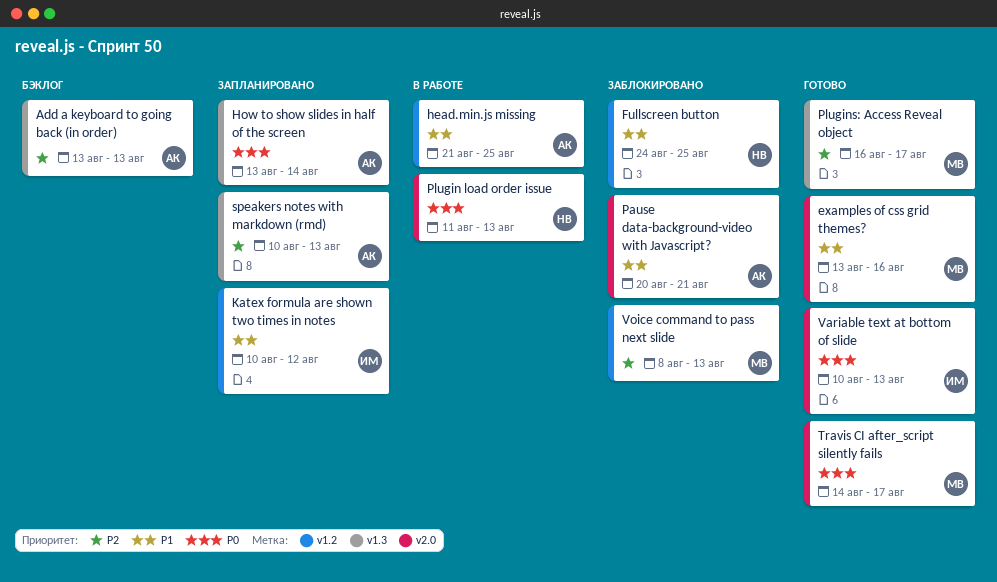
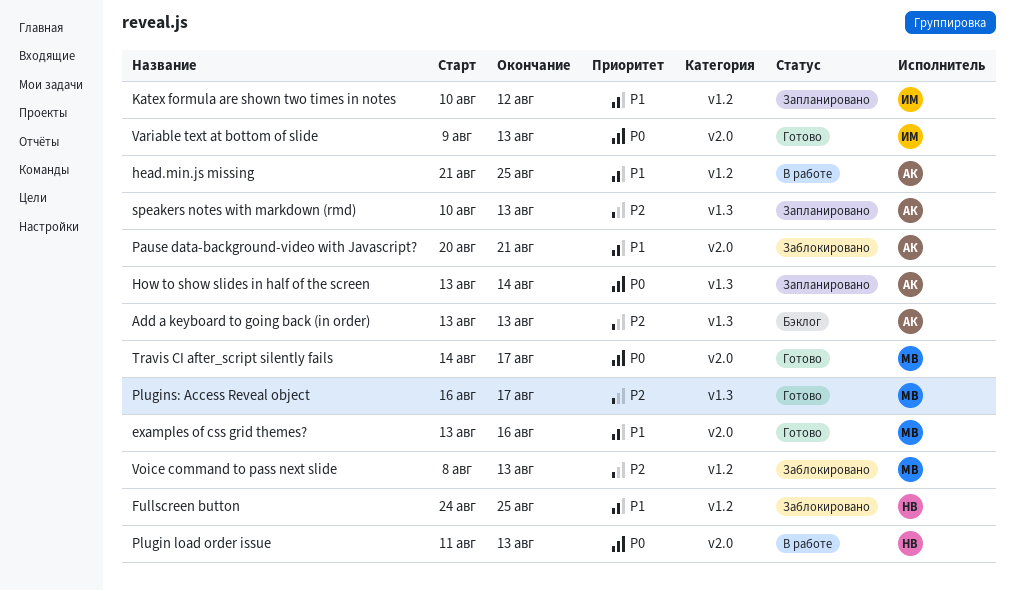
Variable text at bottom of slide, start: Aug 10 -> Aug 9

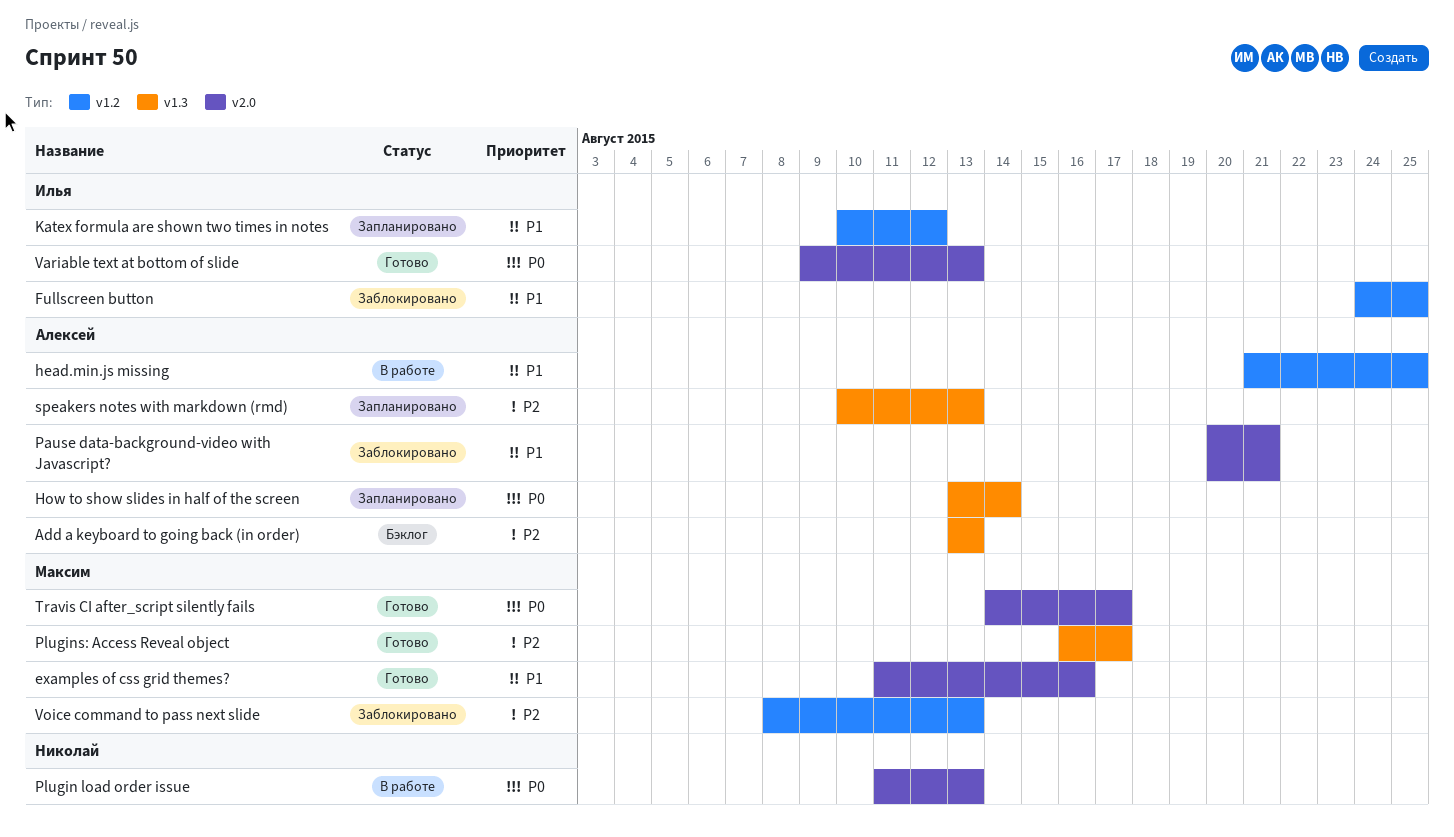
examples of css grid themes?, start: Aug 13 -> Aug 11
Fullscreen button, owner: Николай -> Илья

